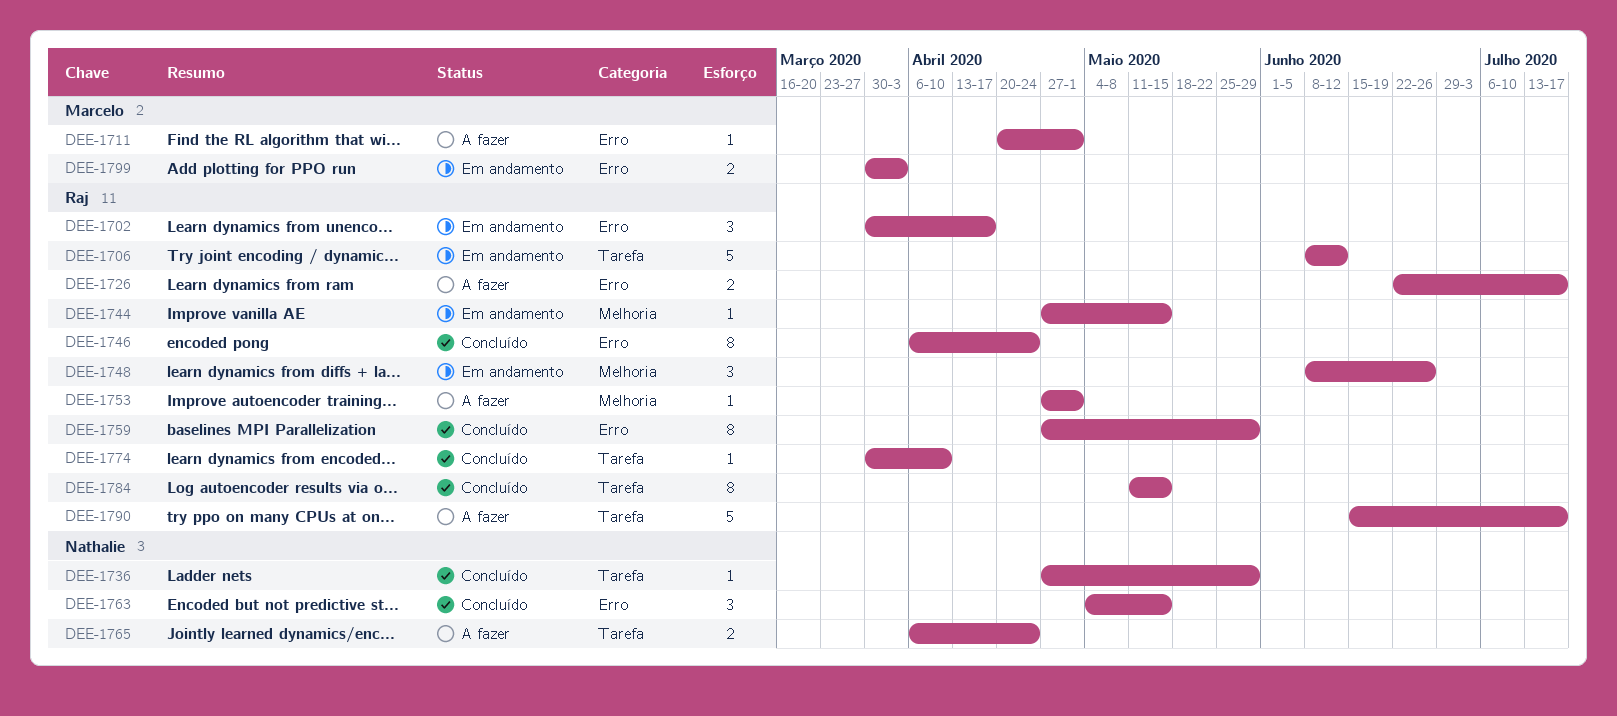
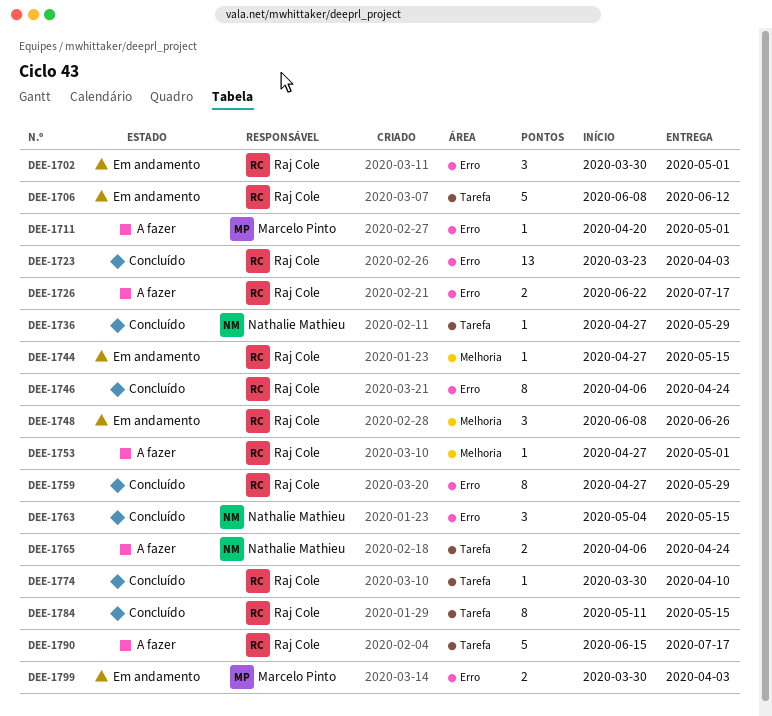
DEE-1702, due: Apr 17 -> May 1
DEE-1723: none -> present

